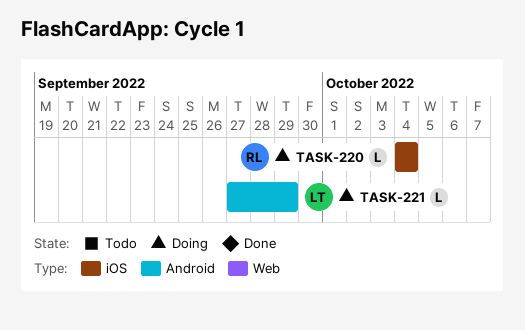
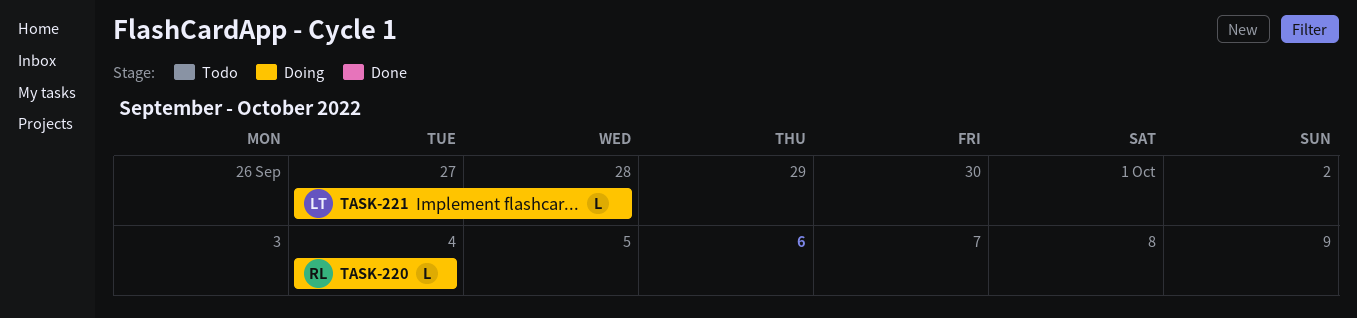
TASK-221, due: Sep 29 -> Sep 28

